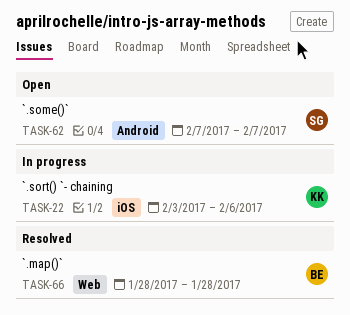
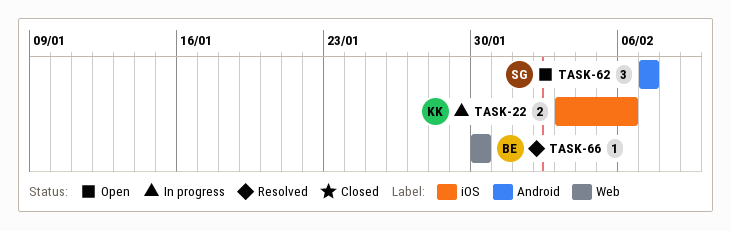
TASK-66, start: Jan 28 -> Jan 30
TASK-66, due: Jan 28 -> Jan 30

